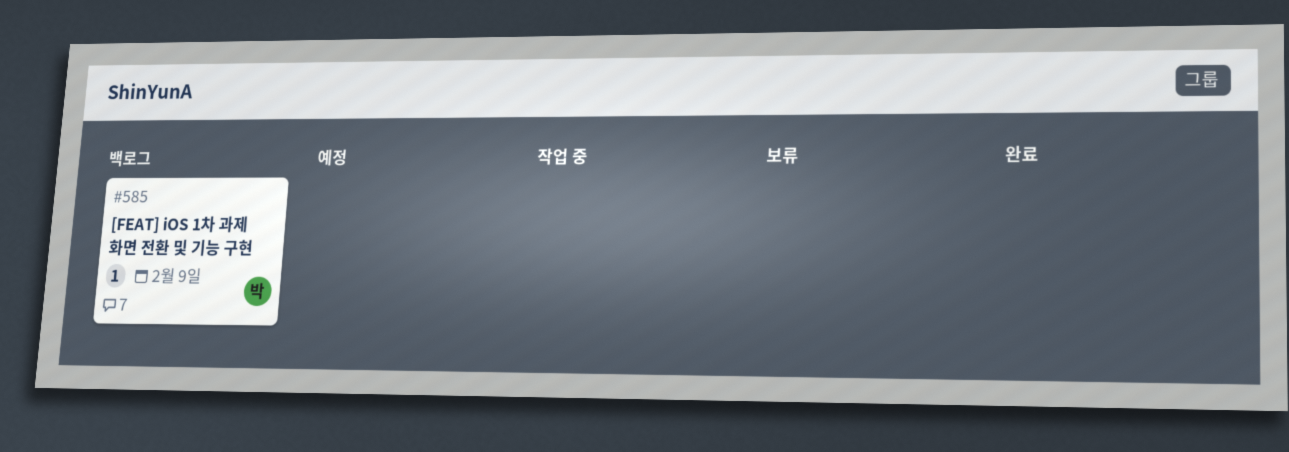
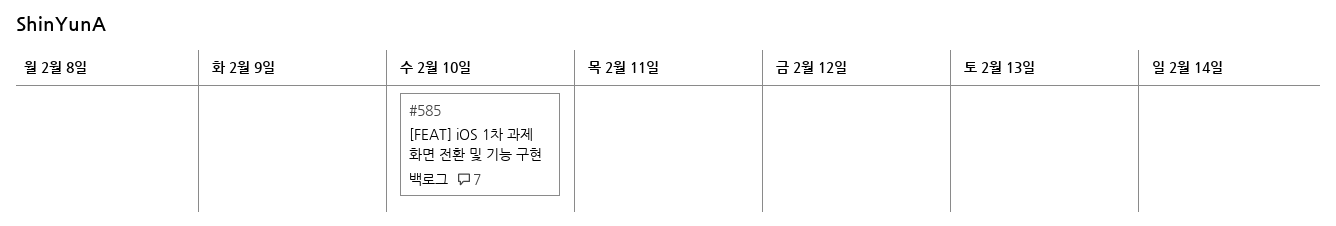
#585, due: Feb 9 -> Feb 10

